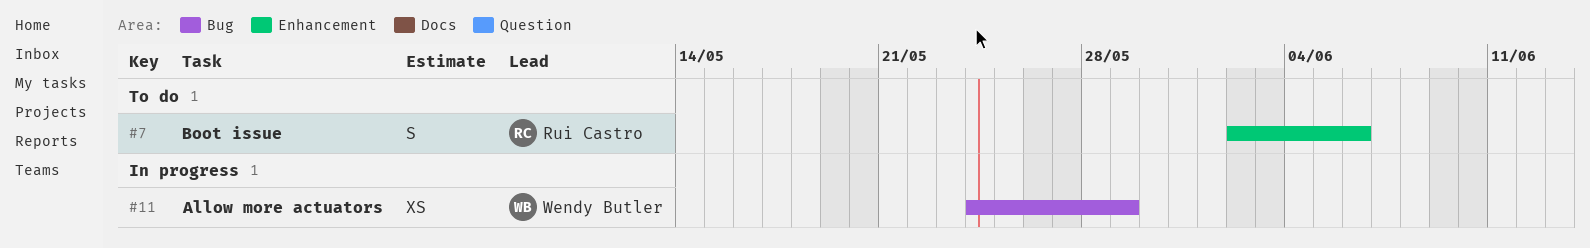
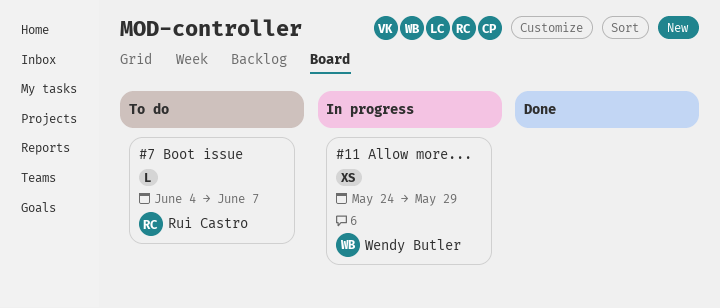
#7, estimate: S -> L
#7, start: Jun 2 -> Jun 4
#7, due: Jun 6 -> Jun 7

